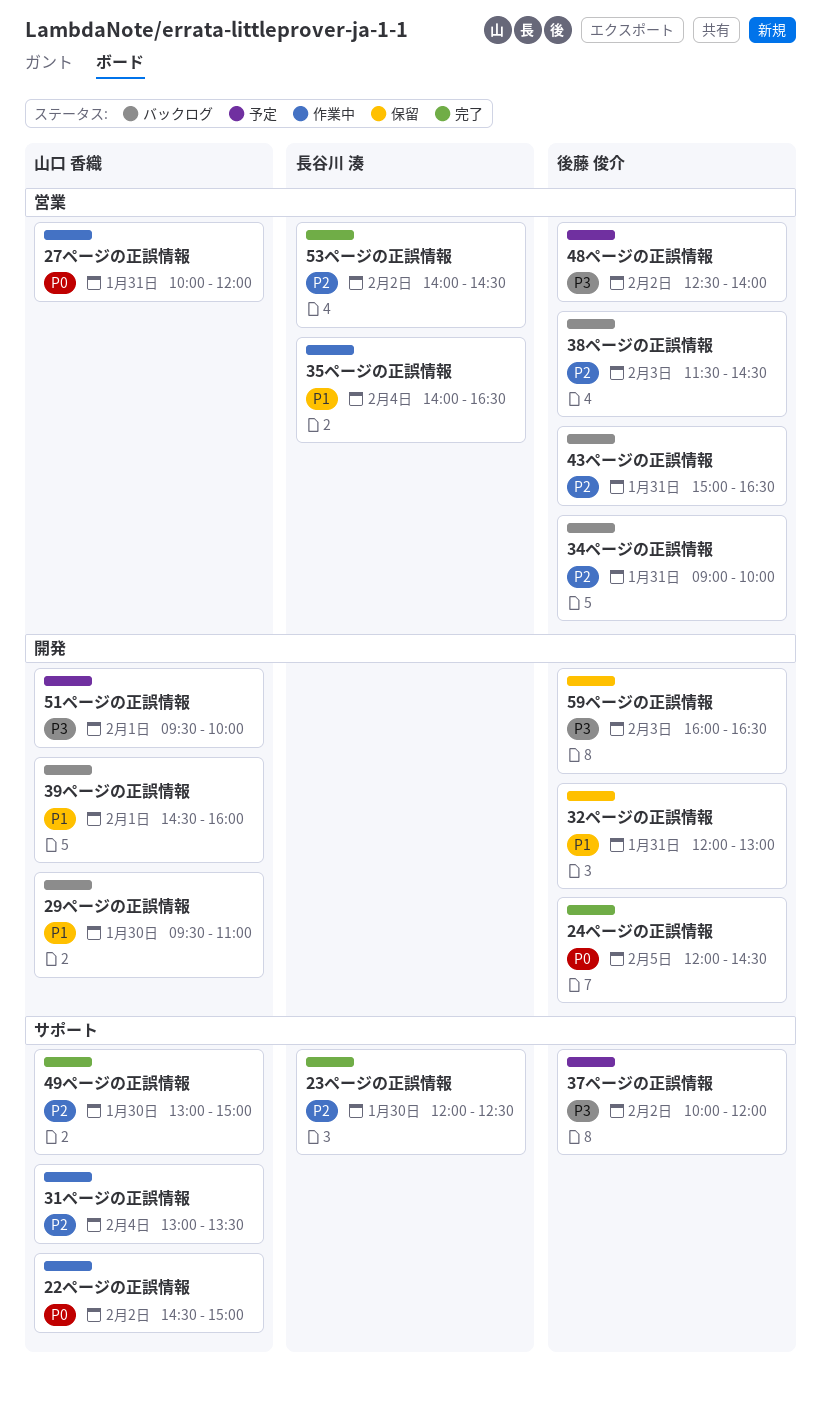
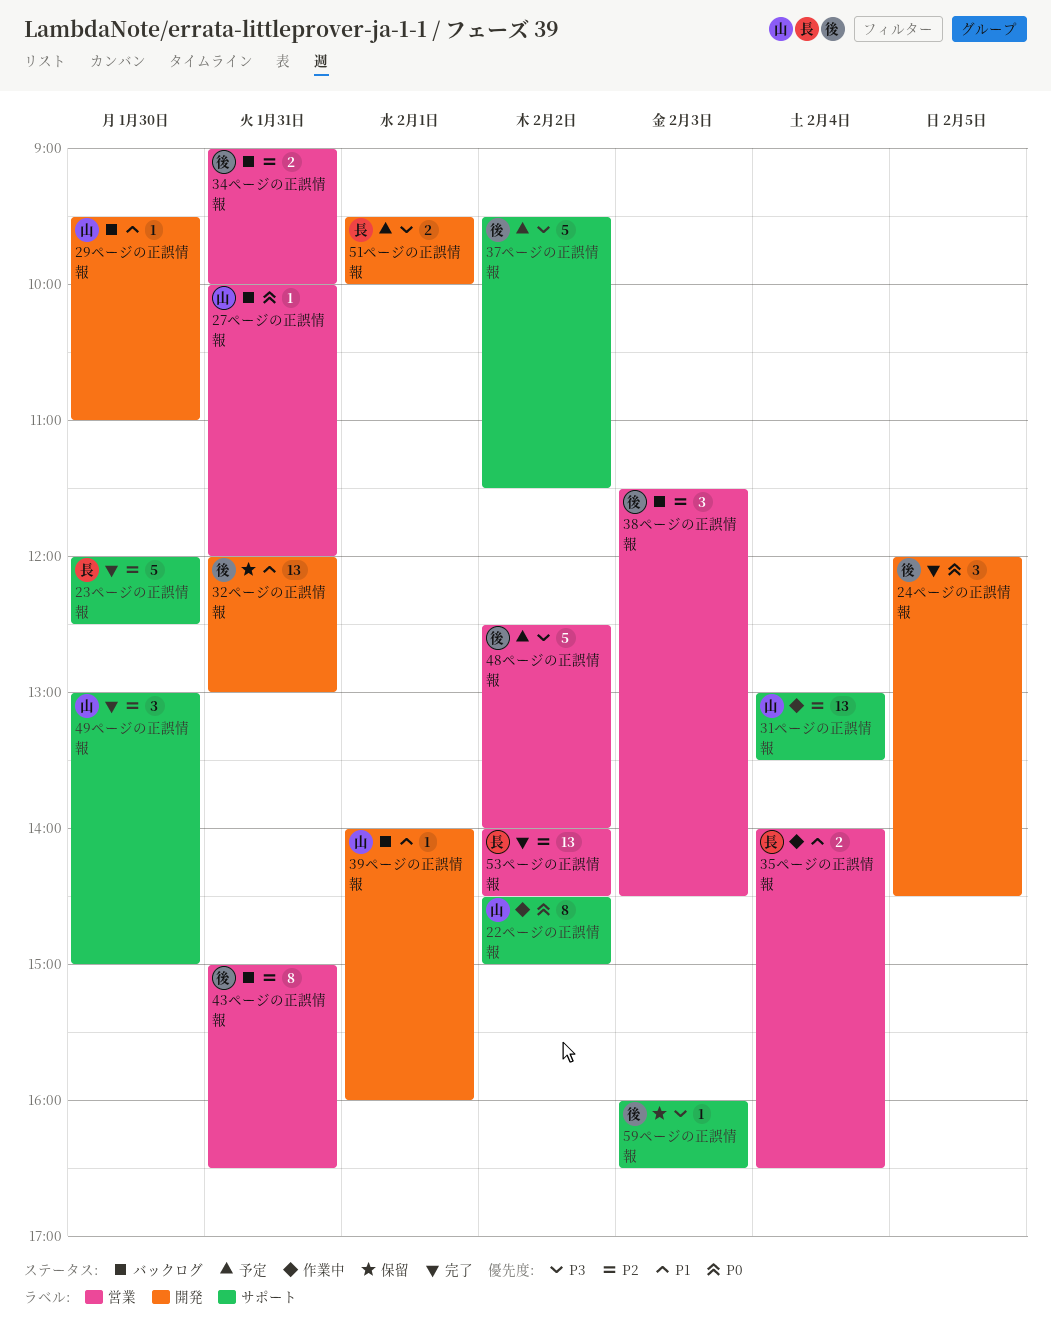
27ページの正誤情報, status: 作業中 -> バックログ
37ページの正誤情報, begins: 10:00 -> 09:30
37ページの正誤情報, ends: 12:00 -> 11:30
39ページの正誤情報, begins: 14:30 -> 14:00
51ページの正誤情報, owner: 山口 香織 -> 長谷川 湊
59ページの正誤情報, label: 開発 -> サポート

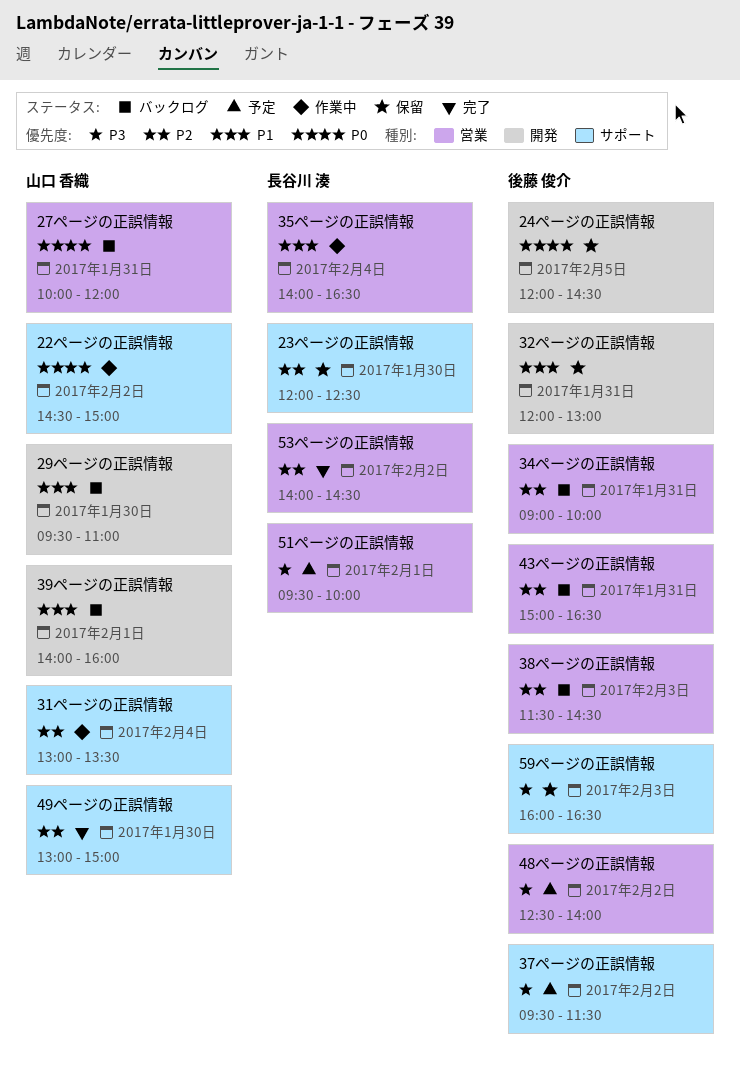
23ページの正誤情報, status: 完了 -> 保留
24ページの正誤情報, status: 完了 -> 保留
51ページの正誤情報, label: 開発 -> 営業

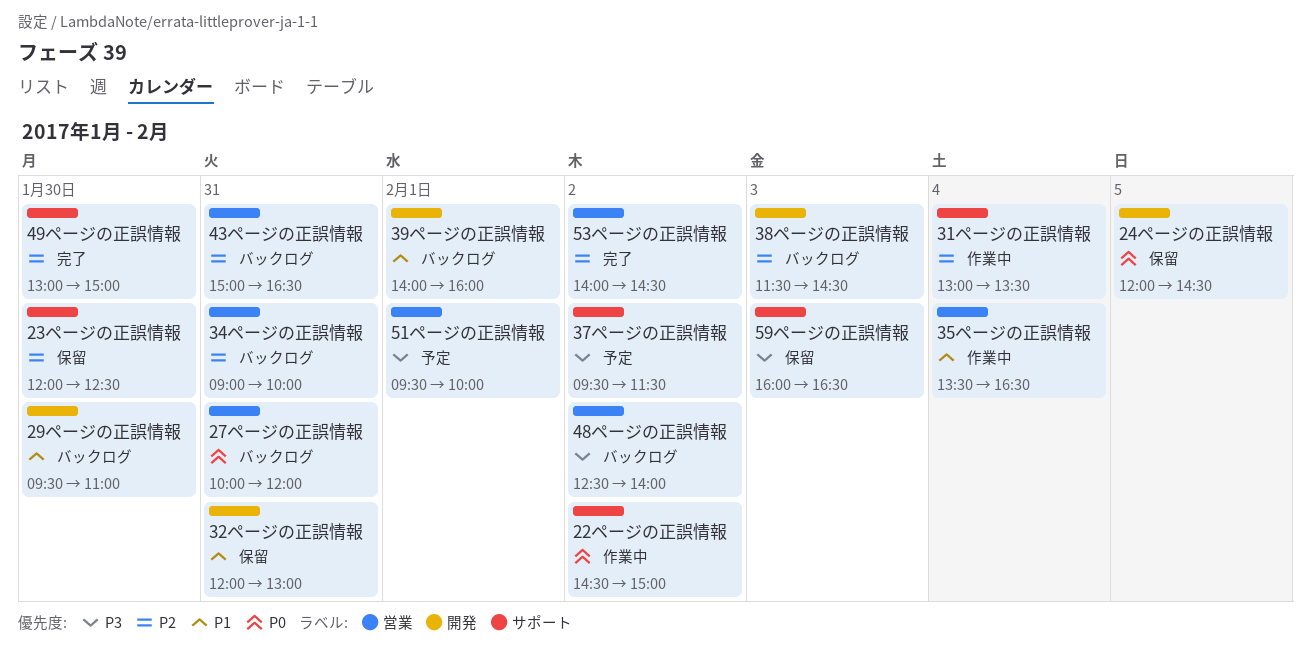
35ページの正誤情報, begins: 14:00 -> 13:30
38ページの正誤情報, label: 営業 -> 開発
48ページの正誤情報, status: 予定 -> バックログ

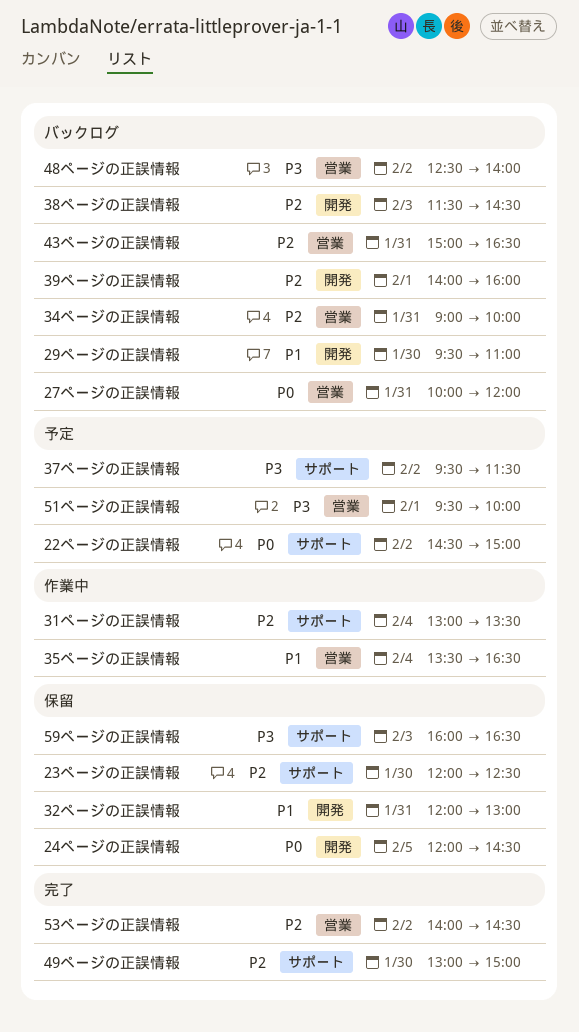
22ページの正誤情報, status: 作業中 -> 予定
39ページの正誤情報, priority: P1 -> P2

